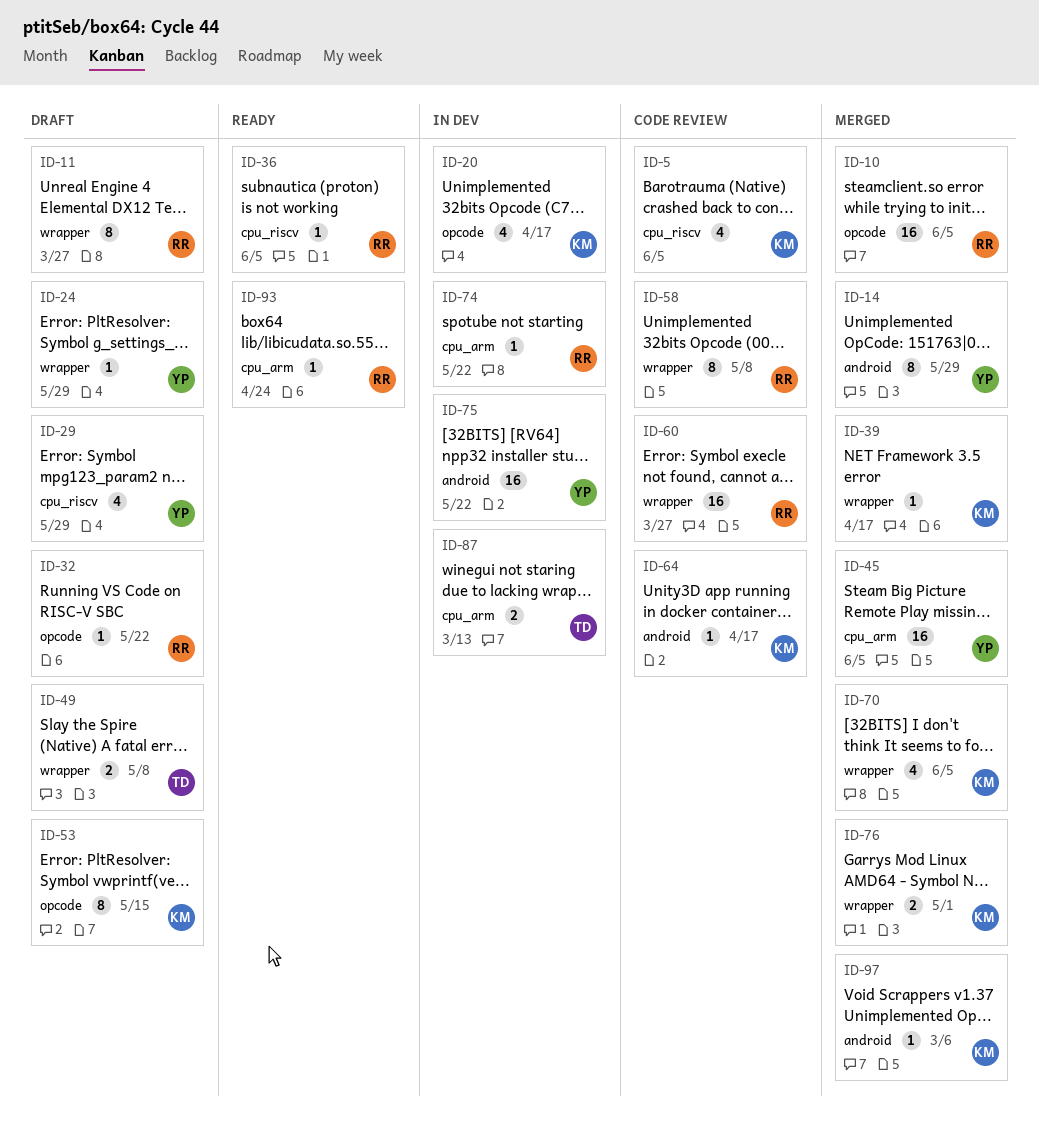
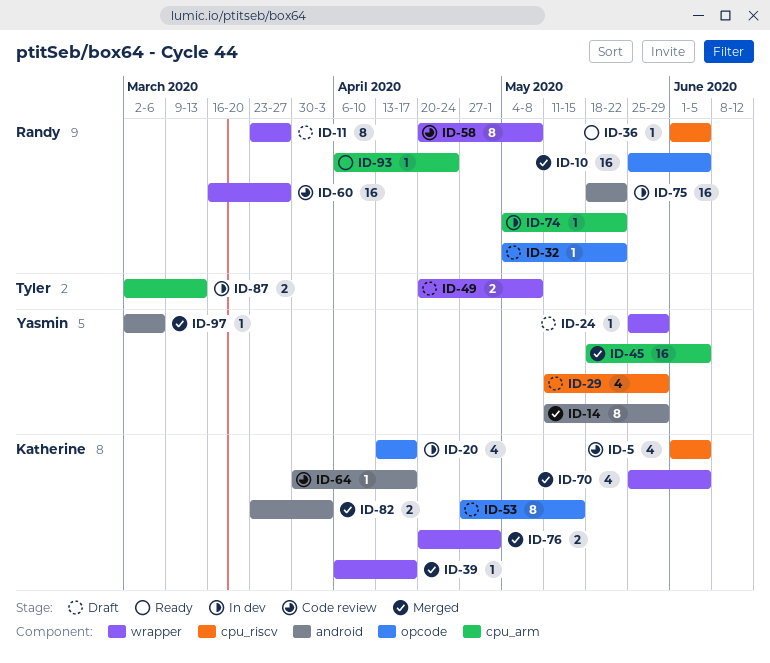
ID-75, owner: Yasmin -> Randy
ID-82: none -> present
ID-97, owner: Katherine -> Yasmin

